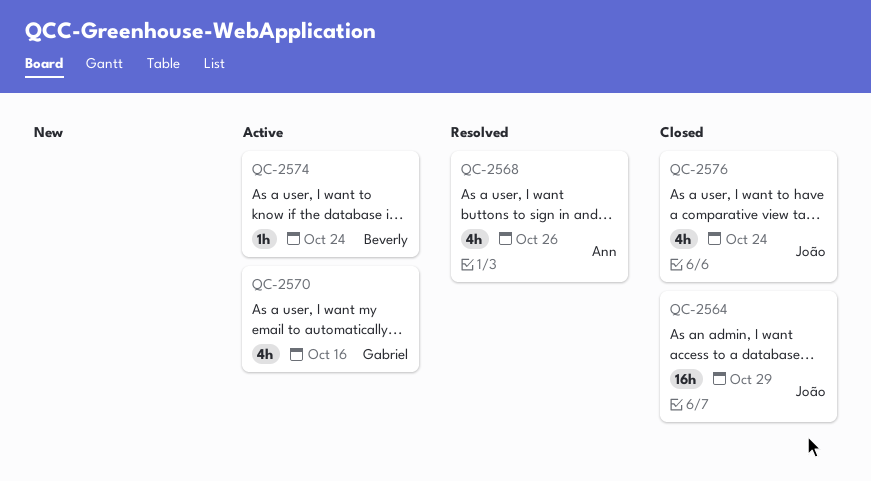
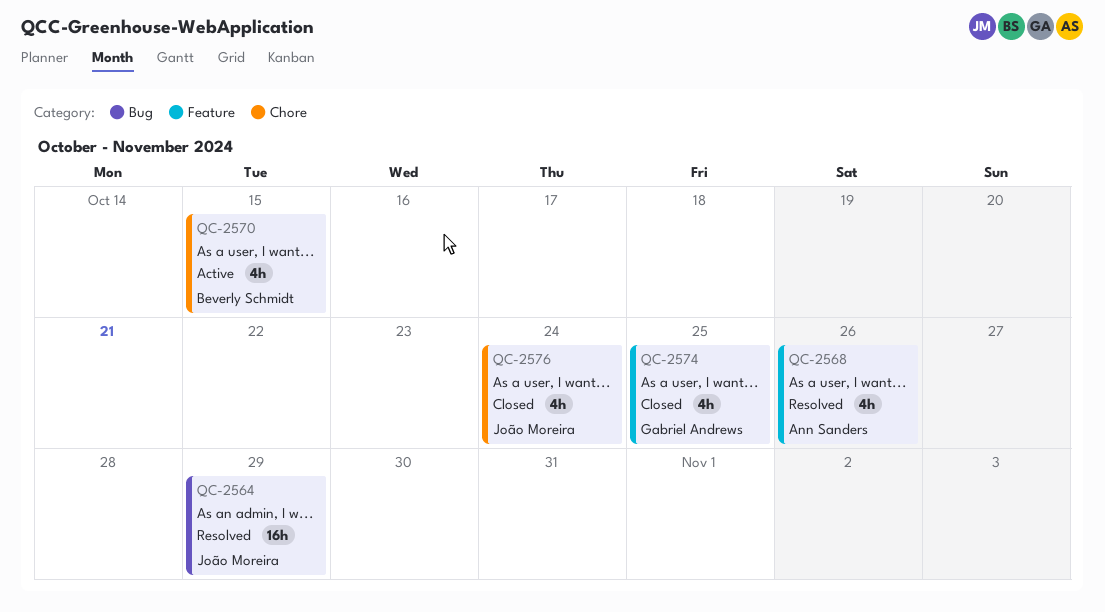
QC-2564, status: Closed -> Resolved
QC-2570, owner: Gabriel Andrews -> Beverly Schmidt
QC-2570, due: Oct 16 -> Oct 15
QC-2574, status: Active -> Closed
QC-2574, owner: Beverly Schmidt -> Gabriel Andrews
QC-2574, estimate: 1h -> 4h
QC-2574, due: Oct 24 -> Oct 25

